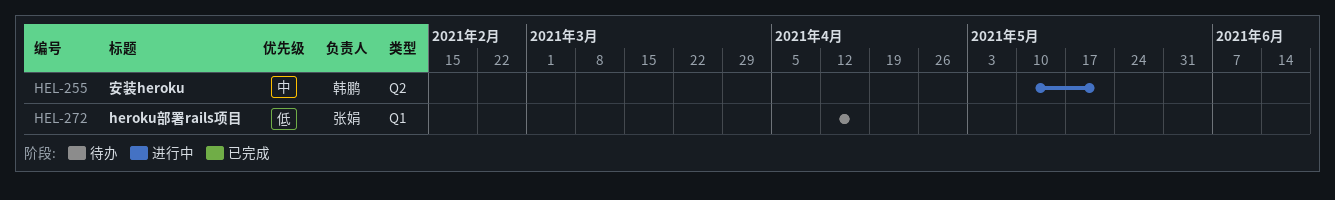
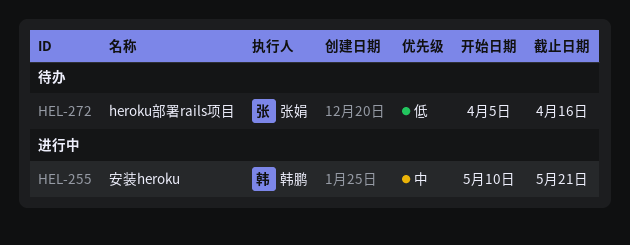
HEL-272, start: Apr 12 -> Apr 5

